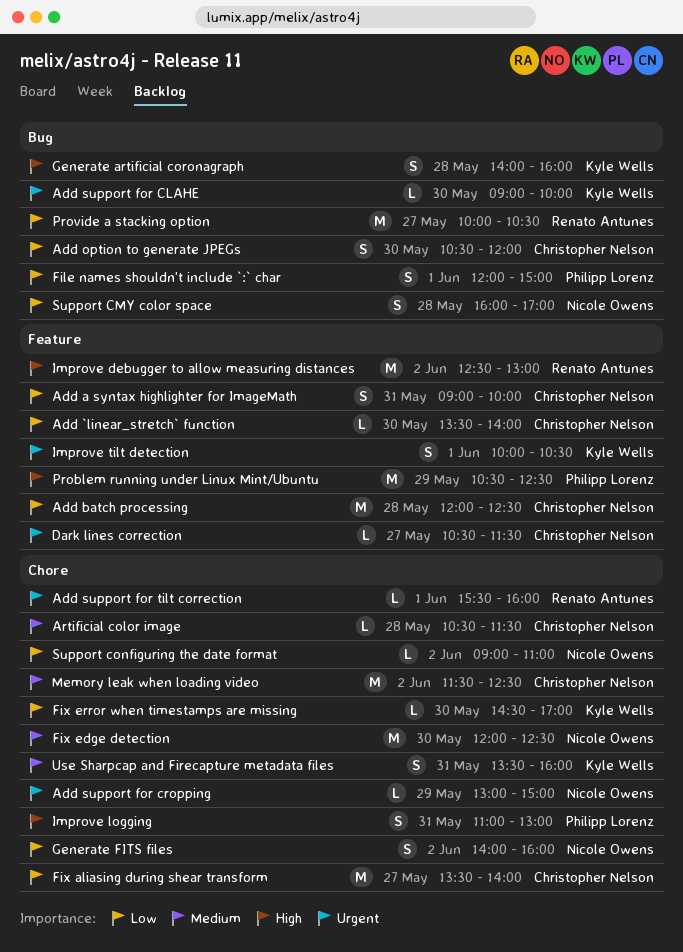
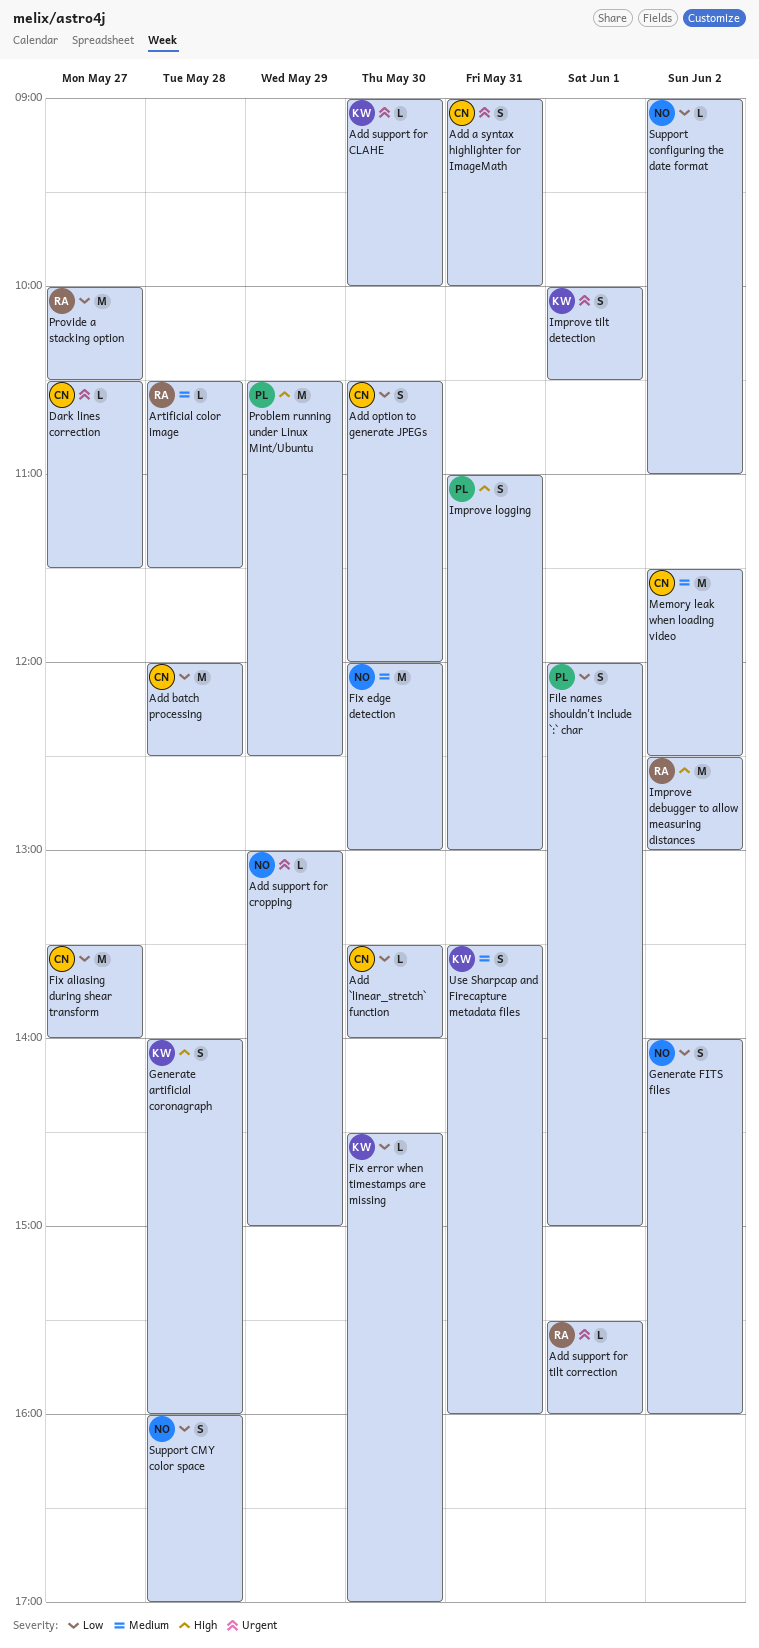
Add a syntax highlighter for ImageMath, priority: Low -> Urgent
Artificial color image, owner: Christopher Nelson -> Renato Antunes
Fix edge detection, ends: 12:30 -> 13:00

